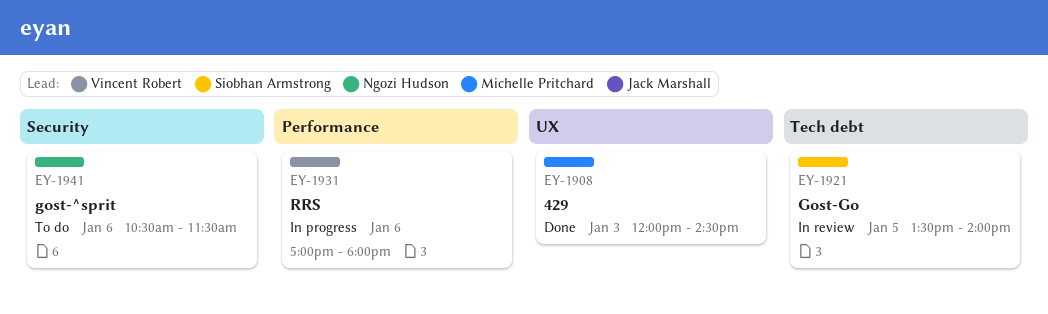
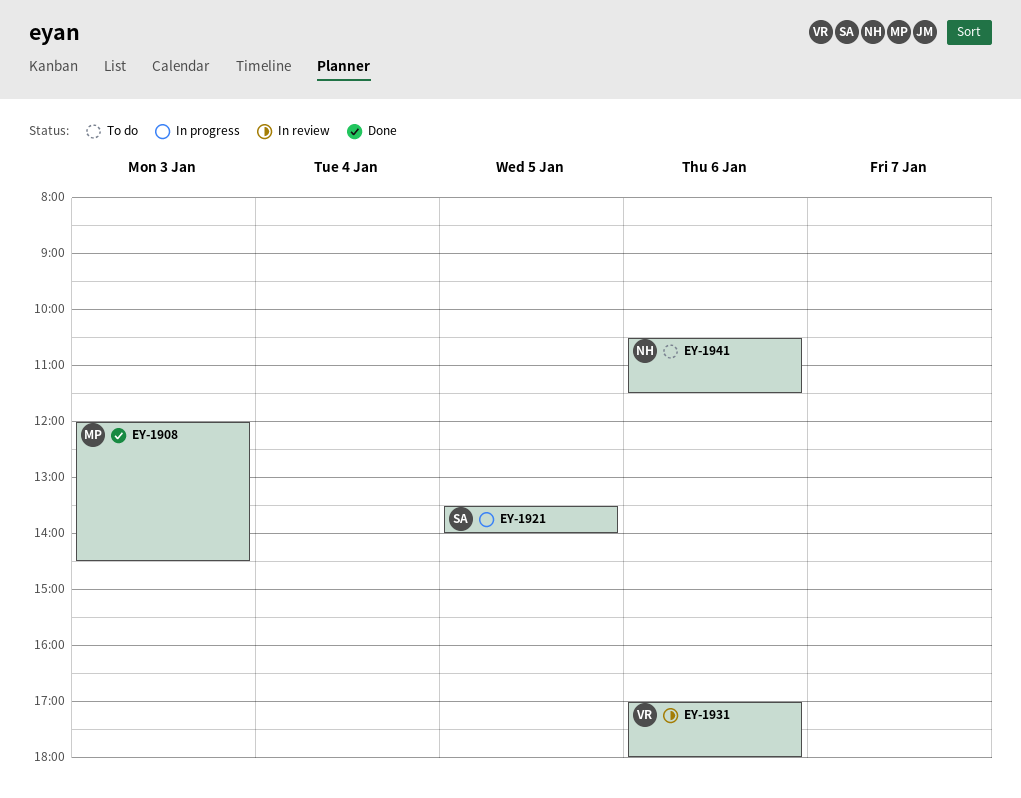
EY-1921, status: In review -> In progress
EY-1931, status: In progress -> In review

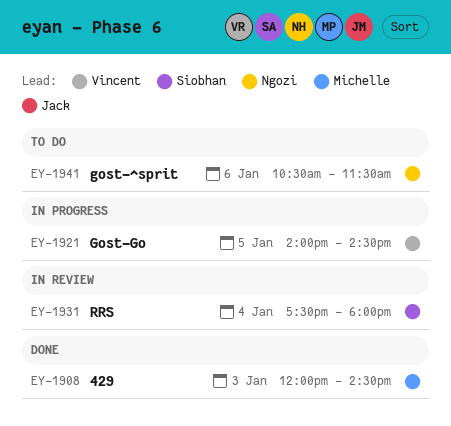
EY-1921, owner: Siobhan -> Vincent
EY-1921, begins: 13:30 -> 14:00
EY-1921, ends: 14:00 -> 14:30
EY-1931, owner: Vincent -> Siobhan
EY-1931, day: Jan 6 -> Jan 4
EY-1931, begins: 17:00 -> 17:30

